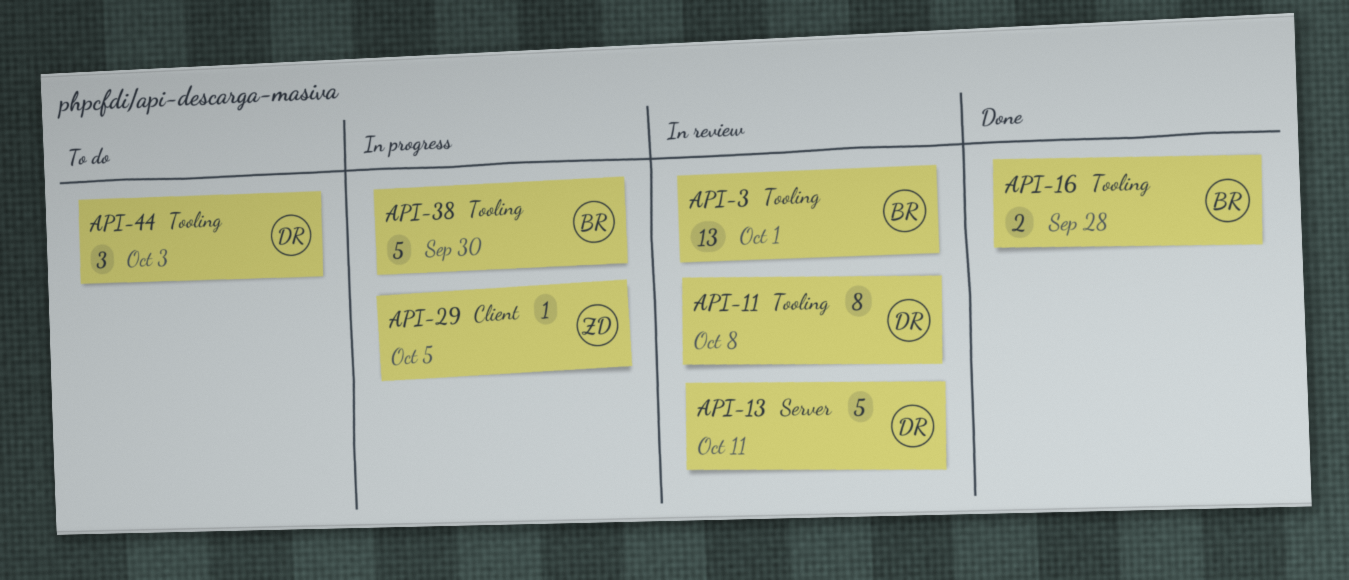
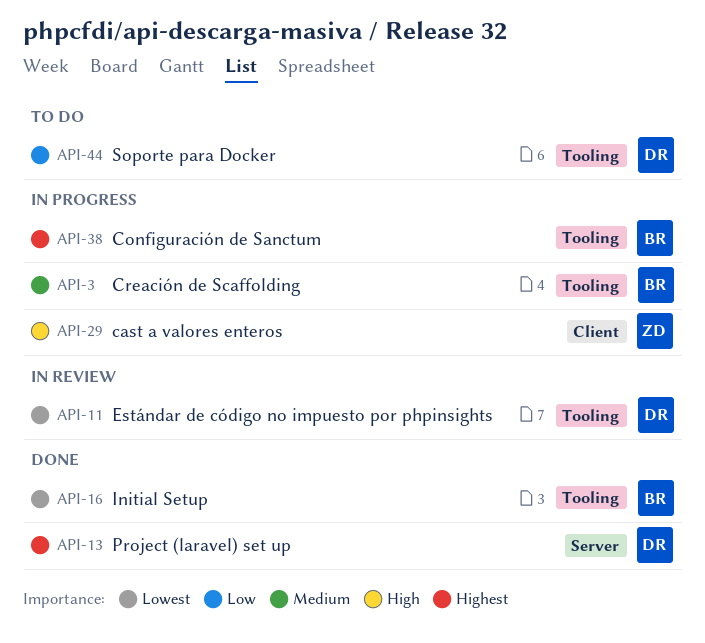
API-3, status: In review -> In progress
API-13, status: In review -> Done

